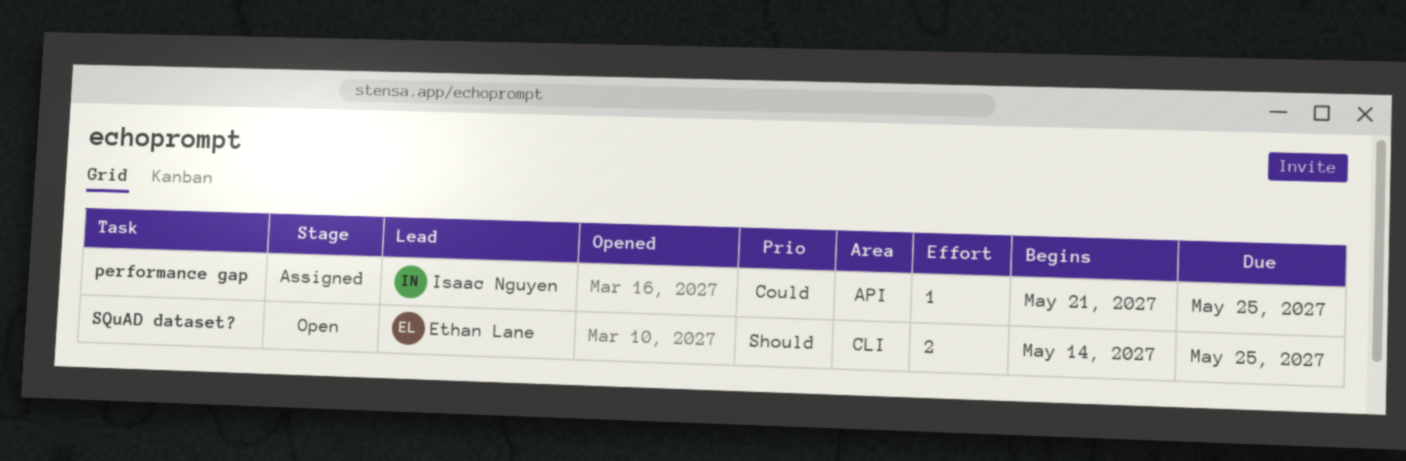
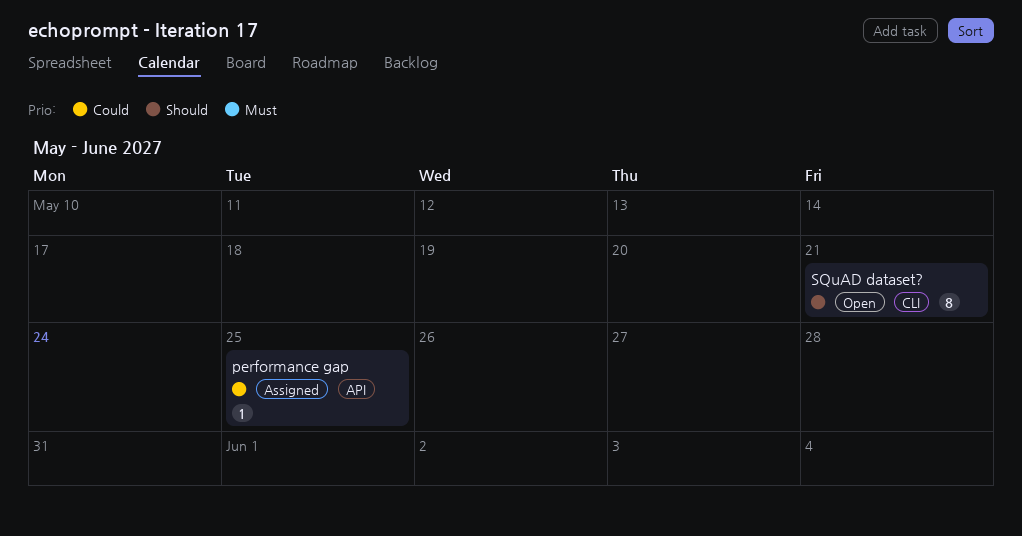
SQuAD dataset?, estimate: 2 -> 8
SQuAD dataset?, due: May 25 -> May 21

